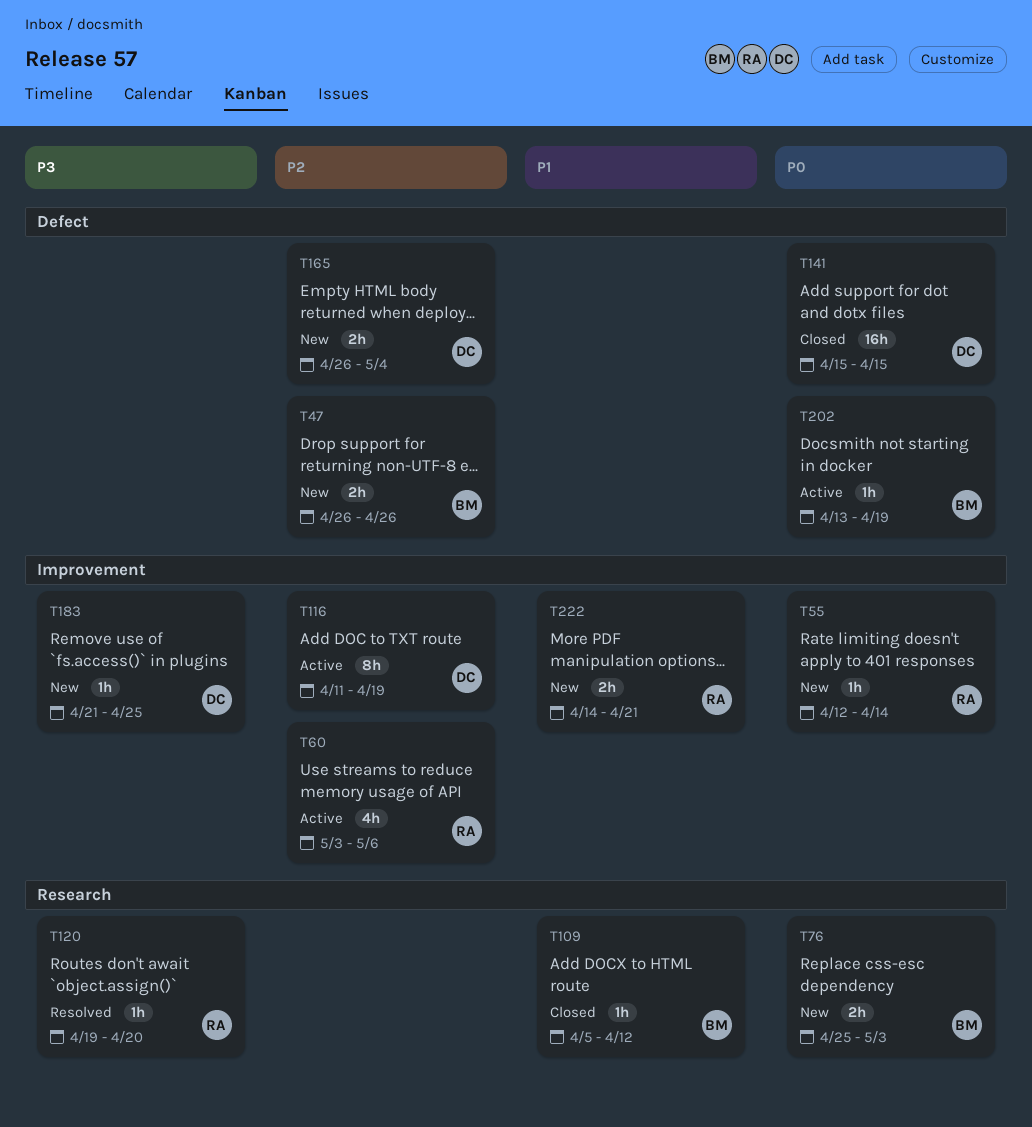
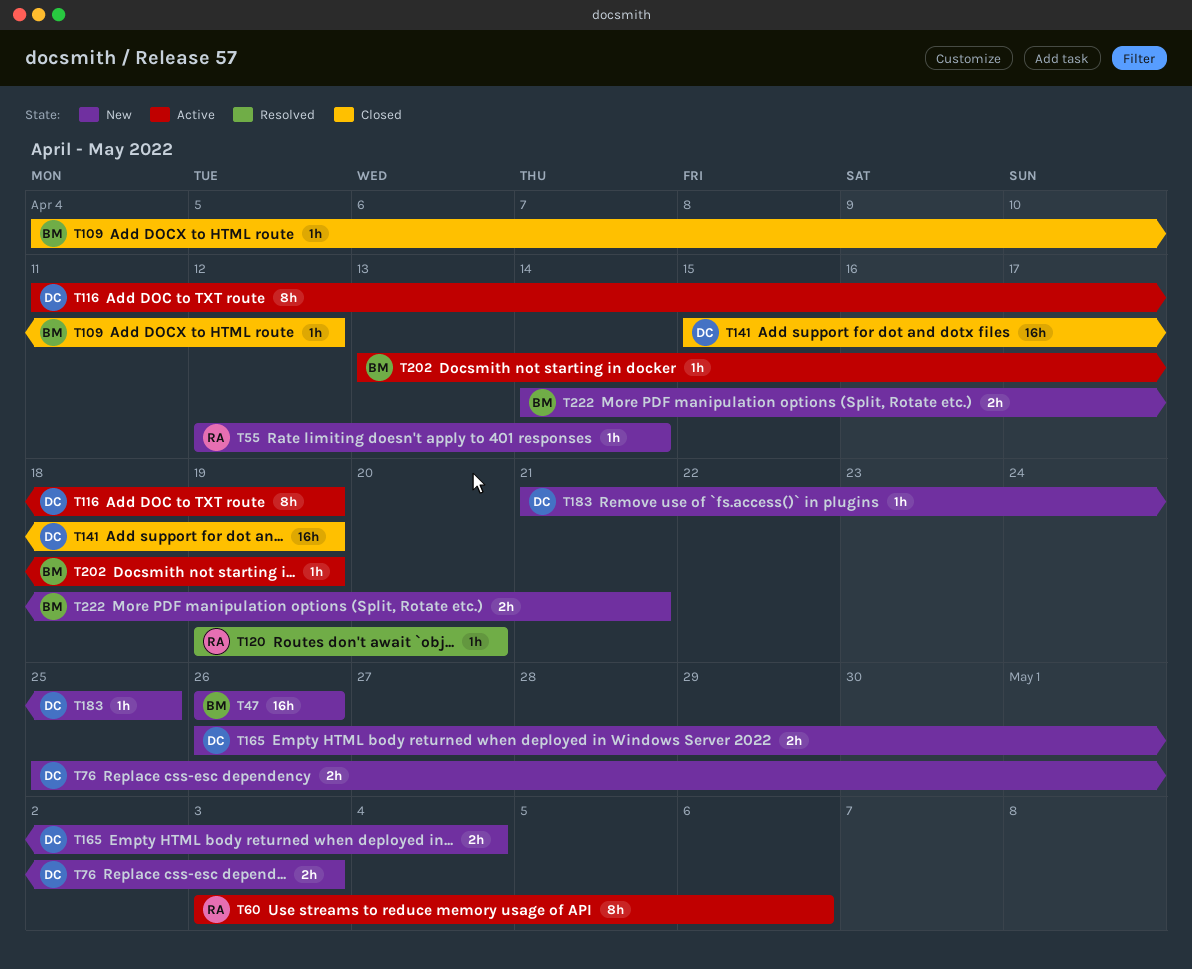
T47, estimate: 2h -> 16h
T60, estimate: 4h -> 8h
T76, owner: BM -> DC
T109, start: Apr 5 -> Apr 4
T141, due: Apr 15 -> Apr 19
T222, owner: RA -> BM

